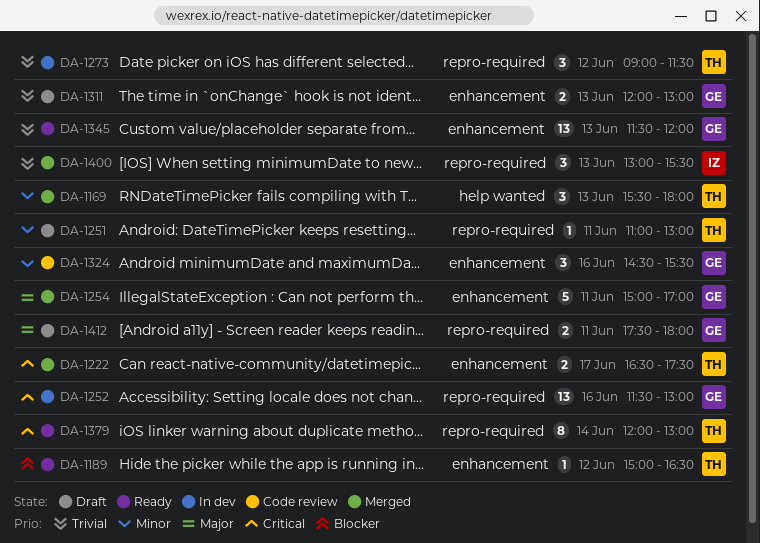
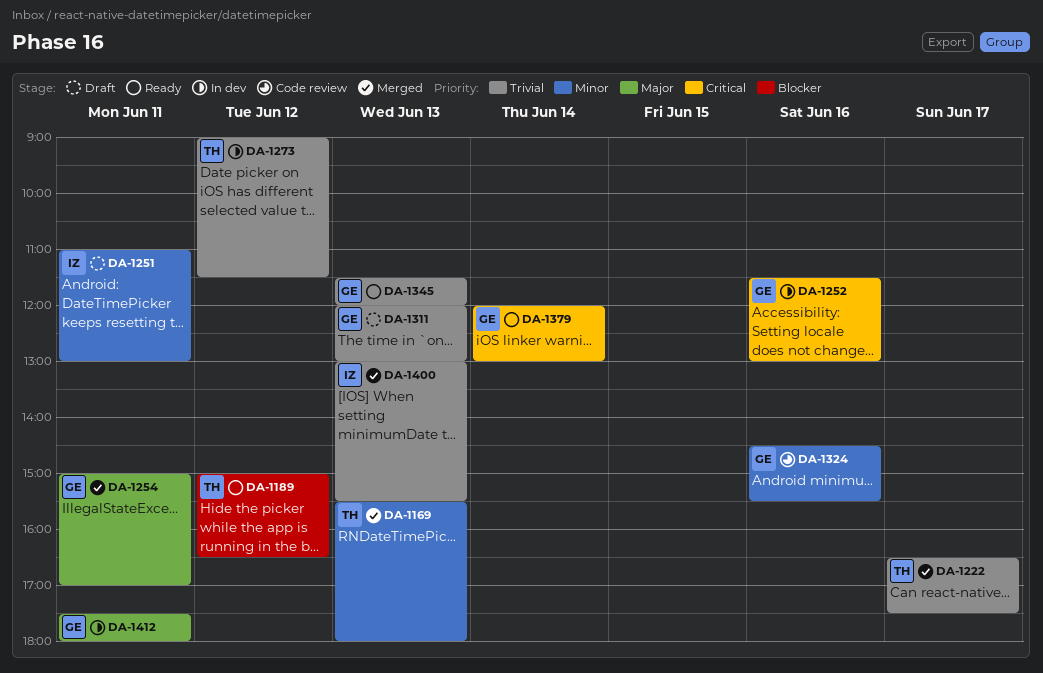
DA-1222, priority: Critical -> Trivial
DA-1251, owner: TH -> IZ
DA-1379, owner: TH -> GE
DA-1412, status: Draft -> In dev

